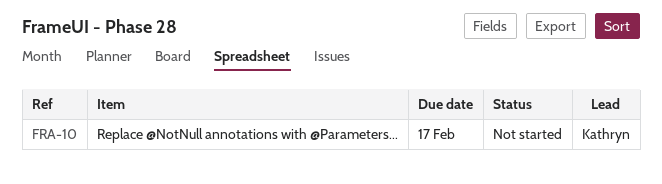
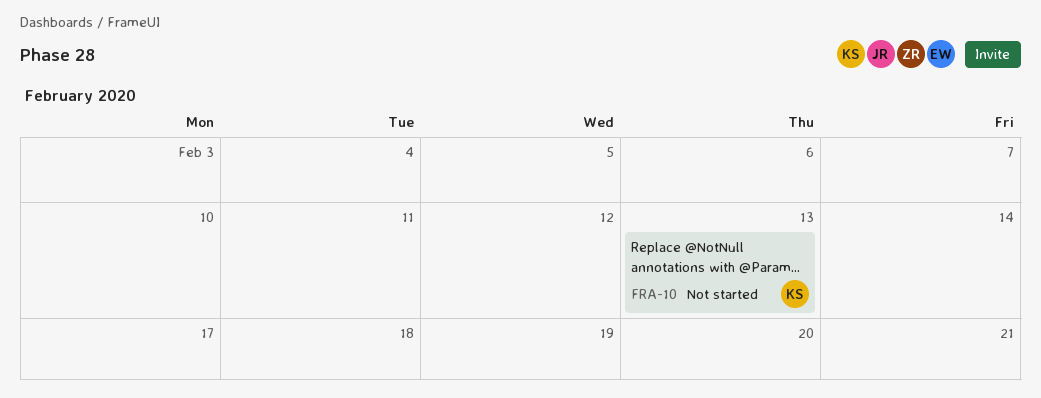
FRA-10, due: Feb 17 -> Feb 13

